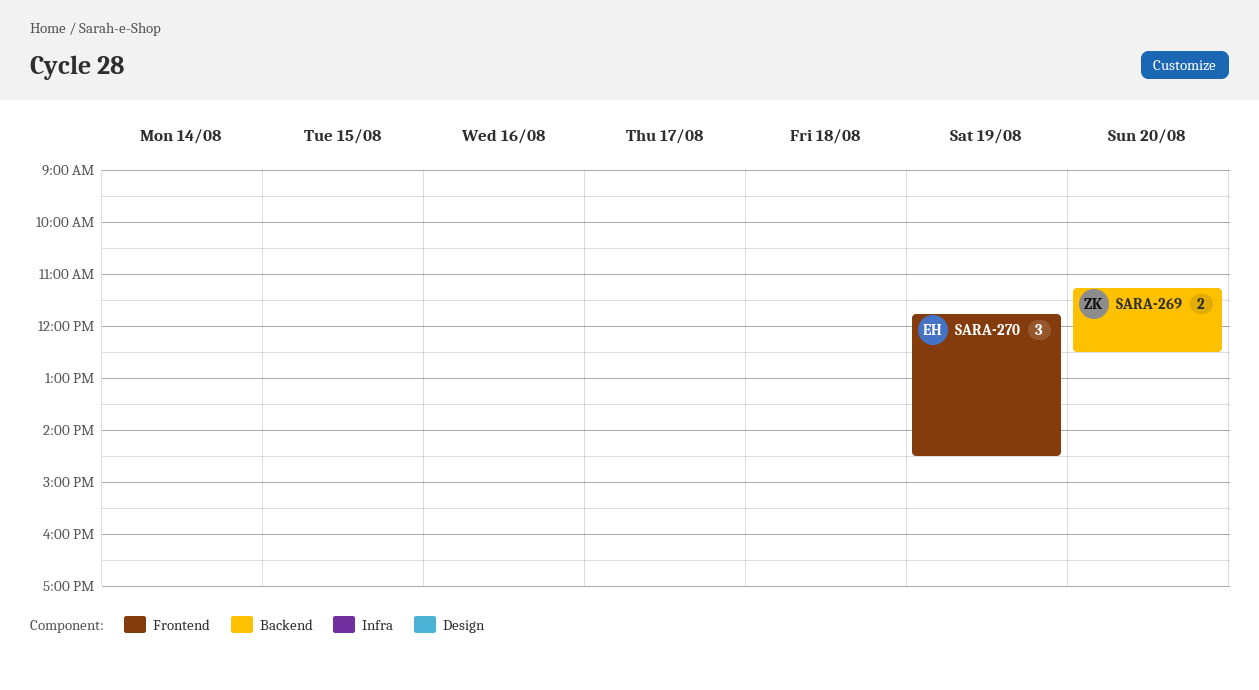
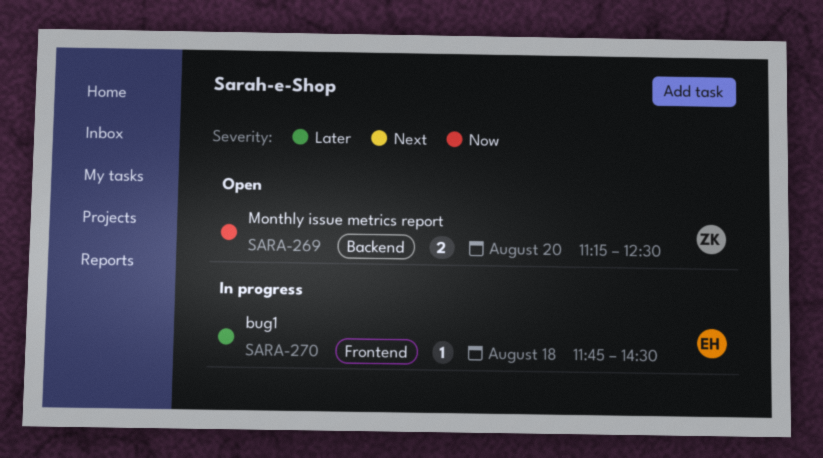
SARA-270, estimate: 3 -> 1
SARA-270, day: Aug 19 -> Aug 18

